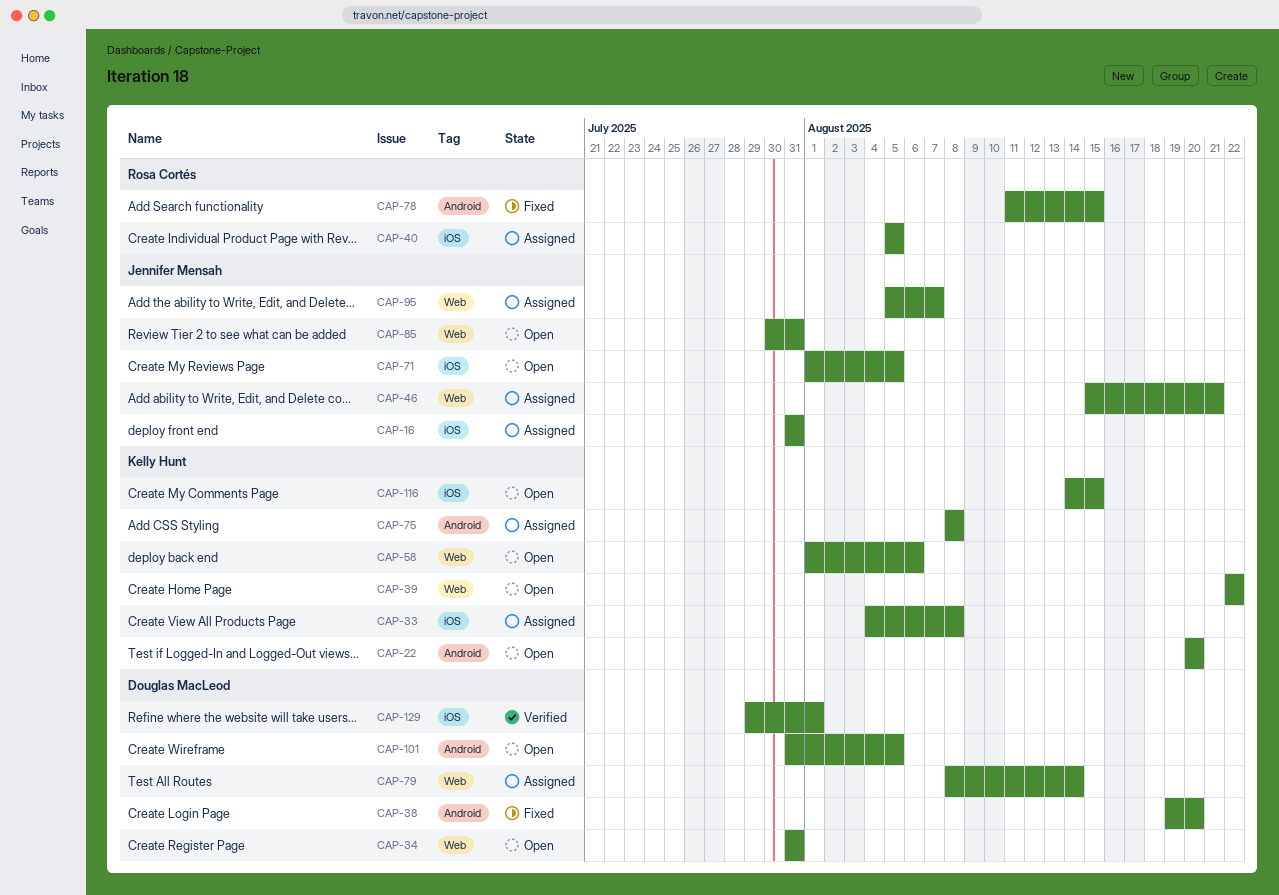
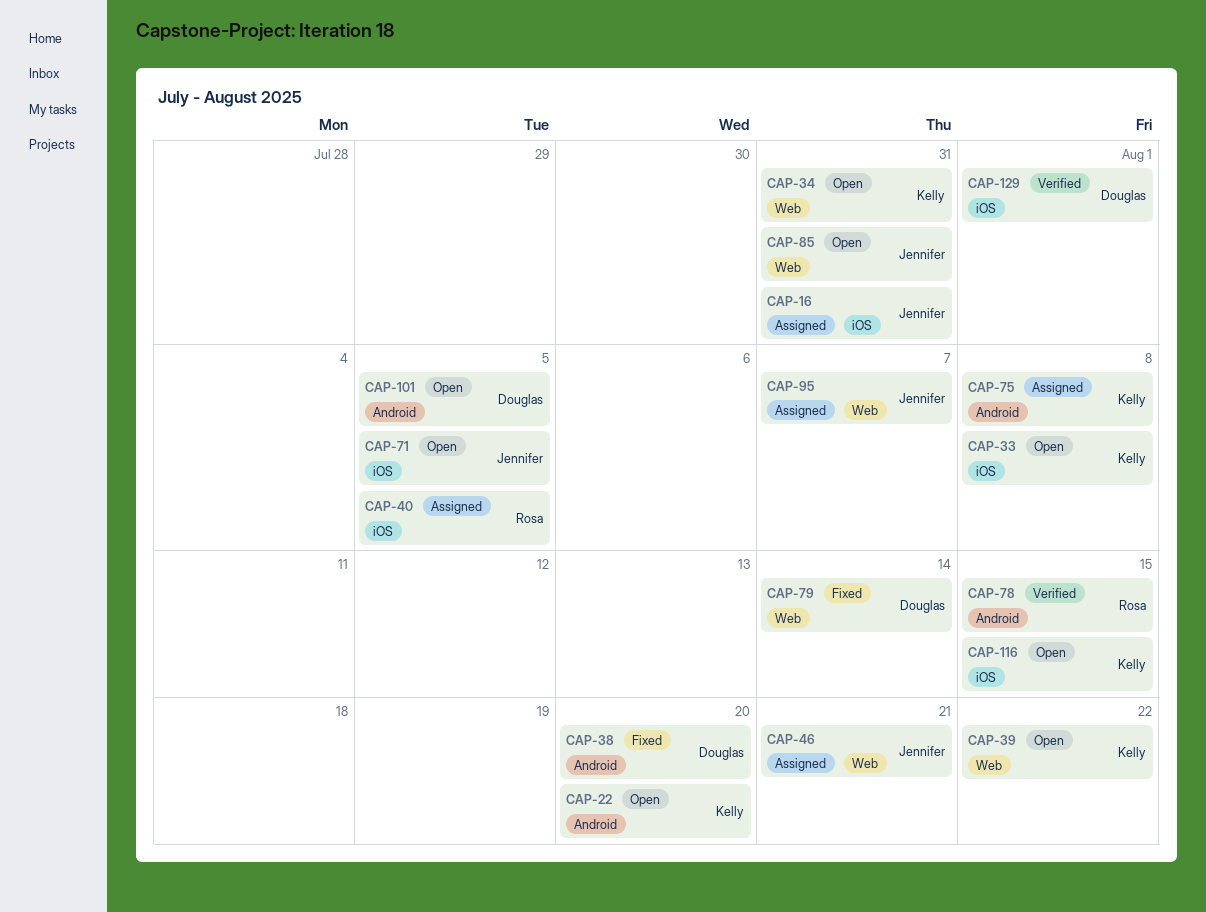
CAP-33, status: Assigned -> Open
CAP-34, owner: Douglas MacLeod -> Kelly Hunt
CAP-58: present -> none
CAP-78, status: Fixed -> Verified
CAP-79, status: Assigned -> Fixed

